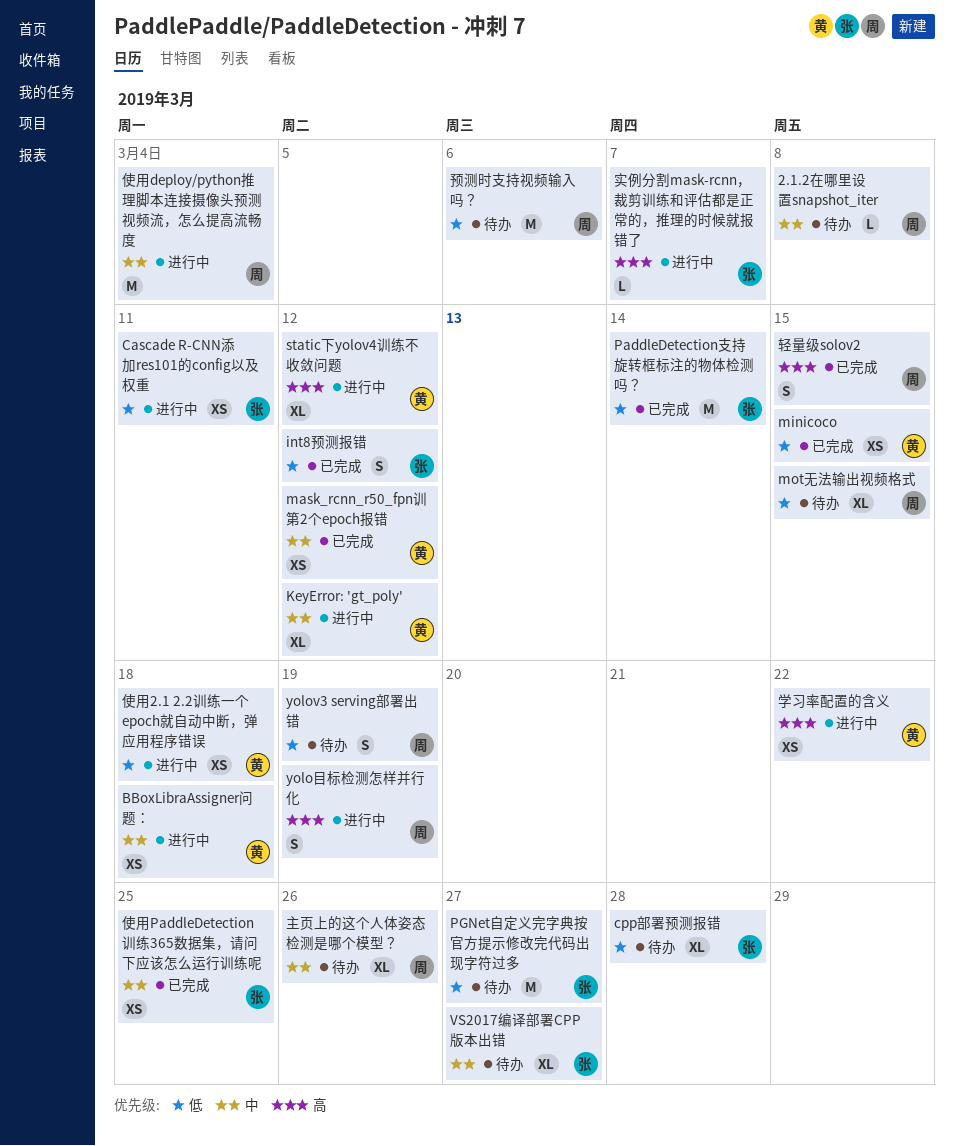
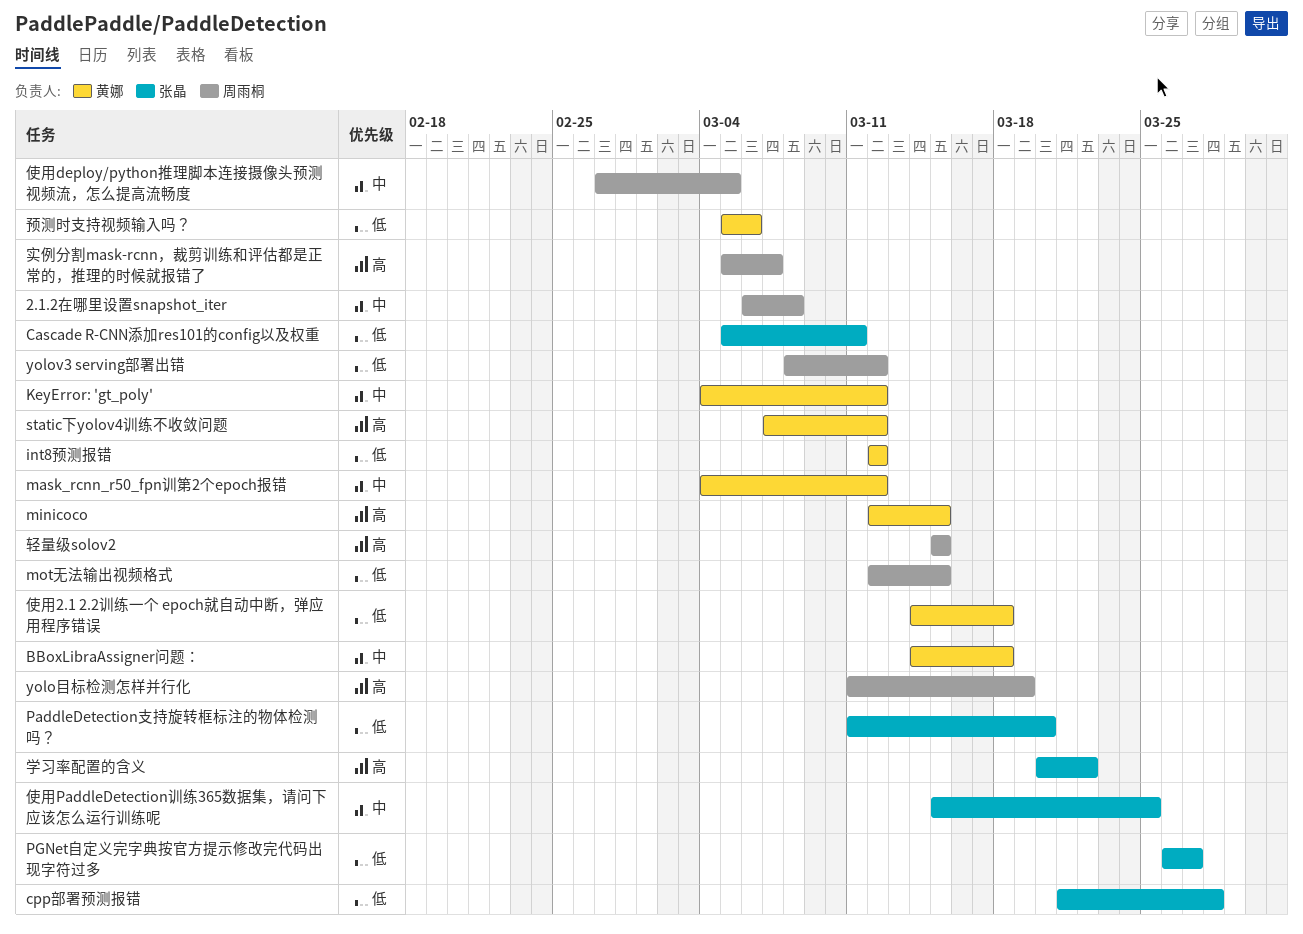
int8预测报错, owner: 张晶 -> 黄娜
minicoco, priority: 低 -> 高
PaddleDetection支持旋转框标注的物体检测吗？, due: Mar 14 -> Mar 20
VS2017编译部署CPP版本出错: present -> none
yolov3 serving部署出错, due: Mar 19 -> Mar 12
主页上的这个人体姿态检测是哪个模型？: present -> none
使用deploy/python推理脚本连接摄像头预测视频流，怎么提高流畅度, due: Mar 4 -> Mar 5
学习率配置的含义, owner: 黄娜 -> 张晶
实例分割mask-rcnn，裁剪训练和评估都是正常的，推理的时候就报错了, owner: 张晶 -> 周雨桐
预测时支持视频输入吗？, owner: 周雨桐 -> 黄娜

